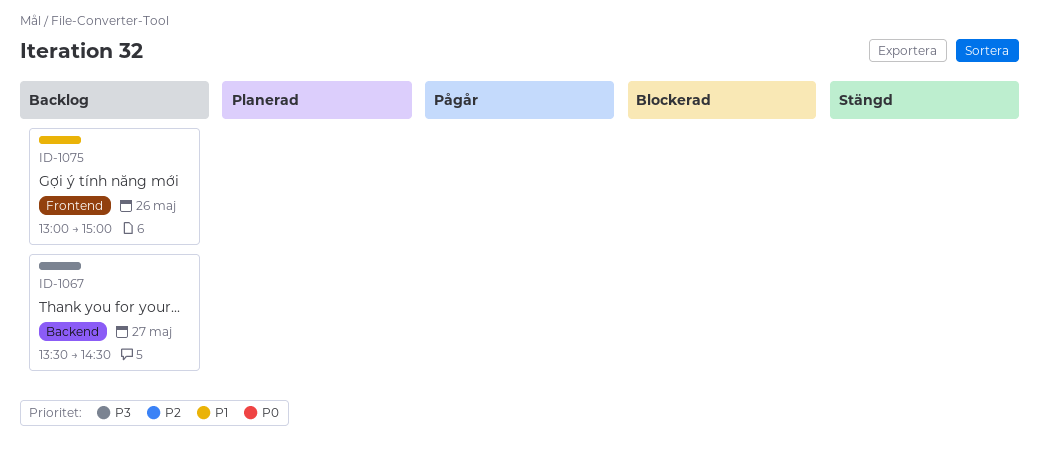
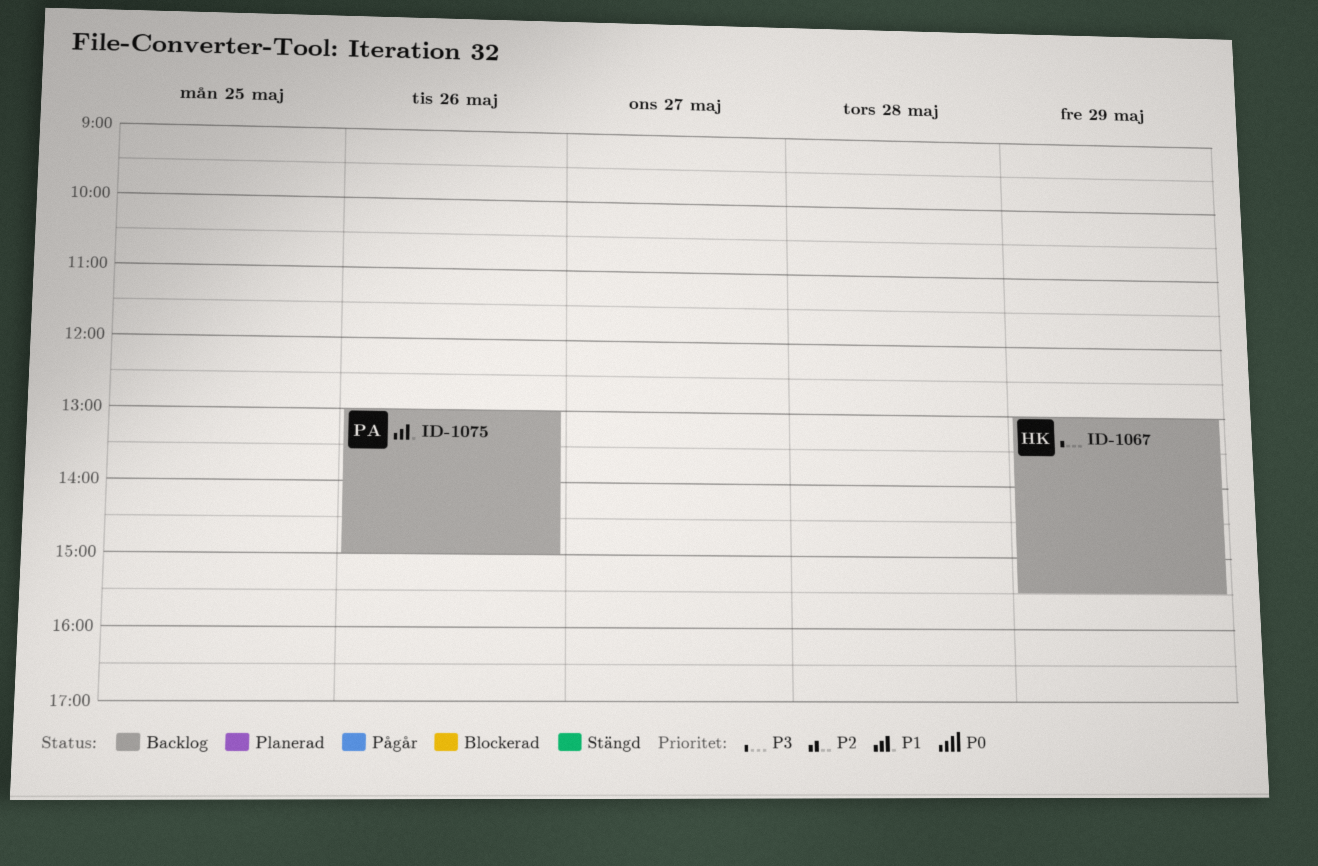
ID-1067, day: May 27 -> May 29
ID-1067, begins: 13:30 -> 13:00
ID-1067, ends: 14:30 -> 15:30

